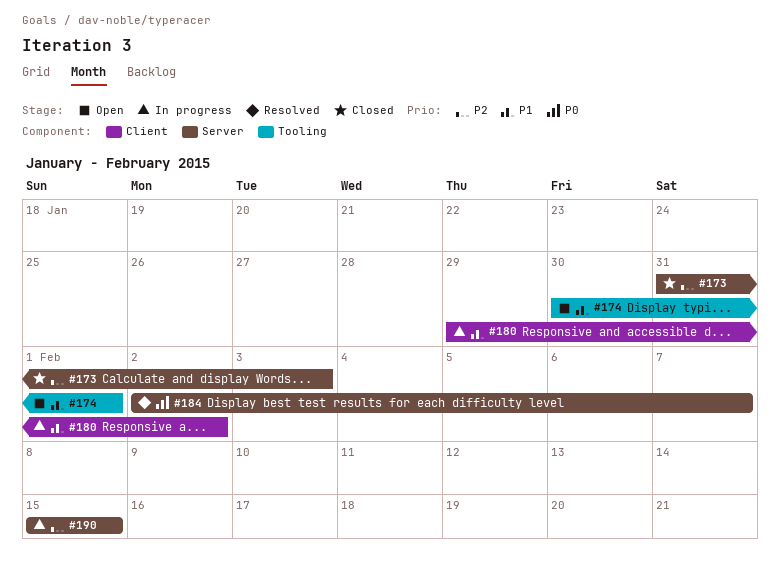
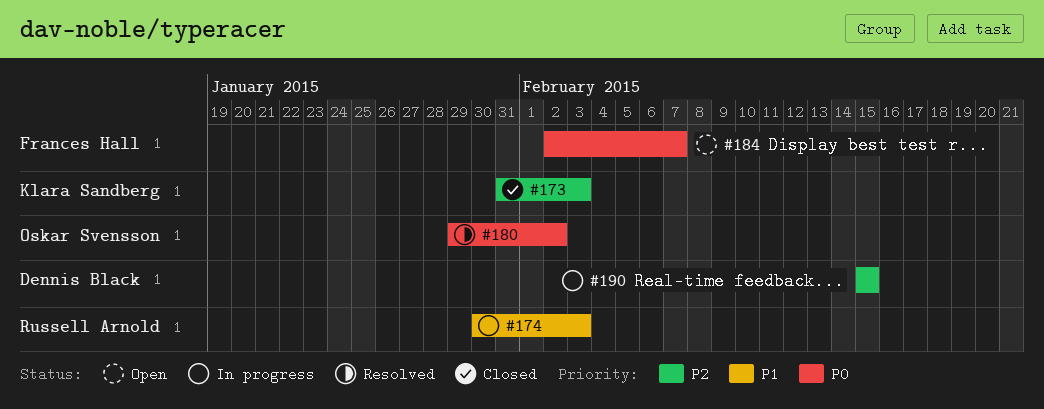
#174, status: Open -> In progress
#174, due: Feb 1 -> Feb 3
#180, status: In progress -> Resolved
#180, priority: P1 -> P0
#184, status: Resolved -> Open

